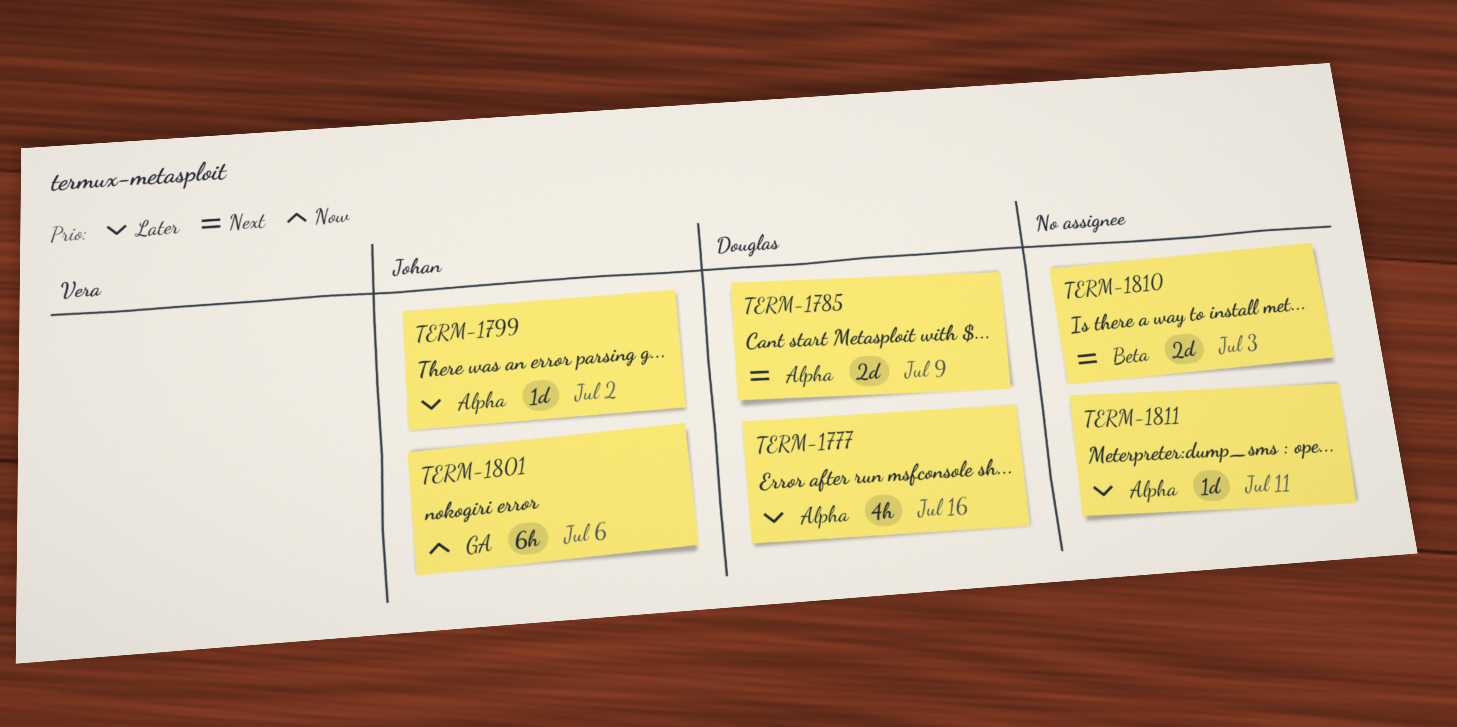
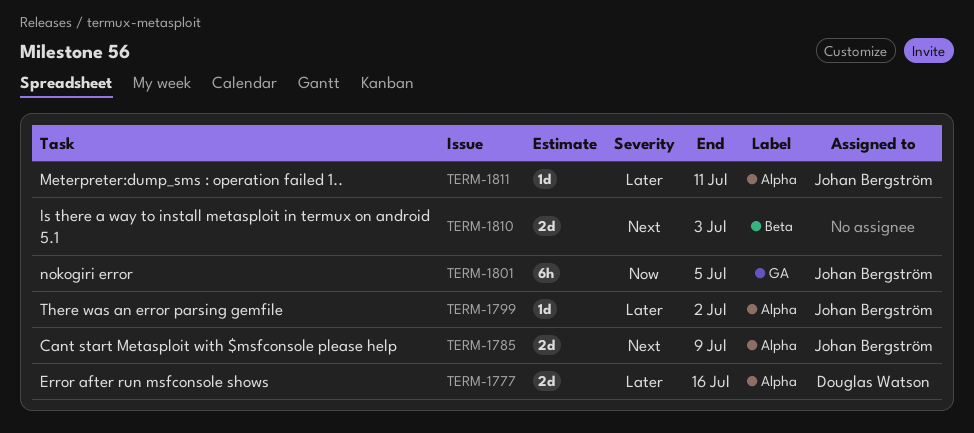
TERM-1777, estimate: 4h -> 2d
TERM-1785, owner: Douglas Watson -> Johan Bergström
TERM-1801, due: Jul 6 -> Jul 5
TERM-1811, owner: none -> Johan Bergström

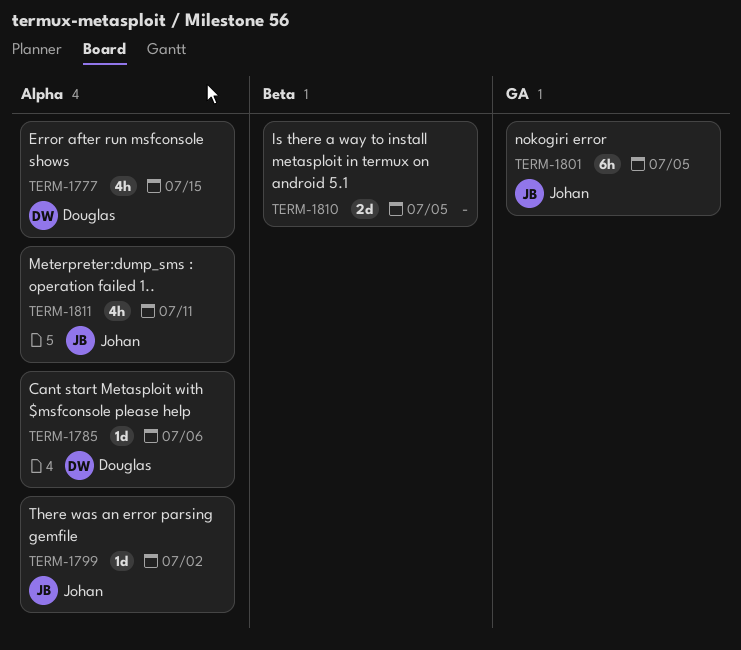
TERM-1777, estimate: 2d -> 4h
TERM-1777, due: Jul 16 -> Jul 15
TERM-1785, owner: Johan Bergström -> Douglas Watson
TERM-1785, estimate: 2d -> 1d
TERM-1785, due: Jul 9 -> Jul 6
TERM-1810, due: Jul 3 -> Jul 5
TERM-1811, estimate: 1d -> 4h

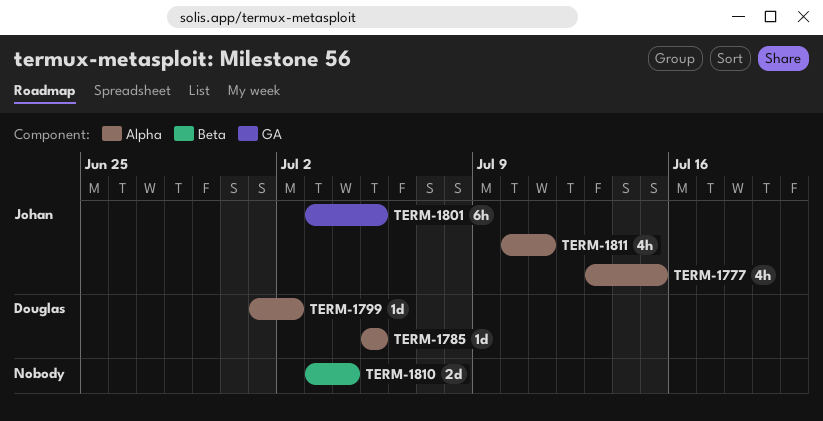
TERM-1777, owner: Douglas -> Johan
TERM-1785, due: Jul 6 -> Jul 5
TERM-1799, owner: Johan -> Douglas
TERM-1810, due: Jul 5 -> Jul 4

